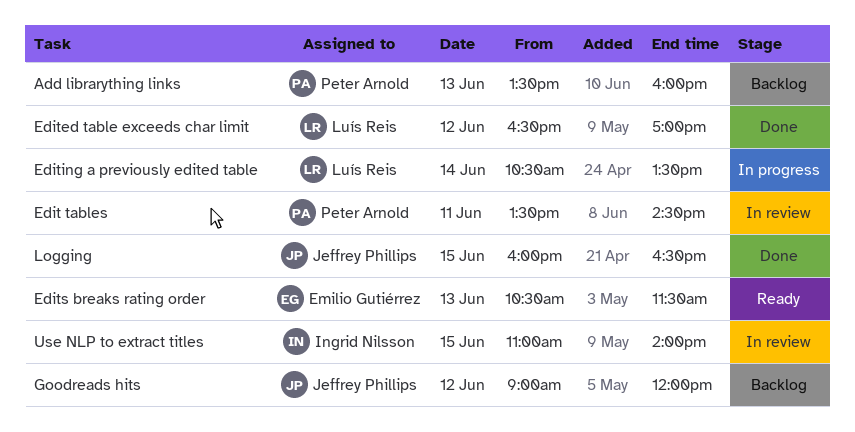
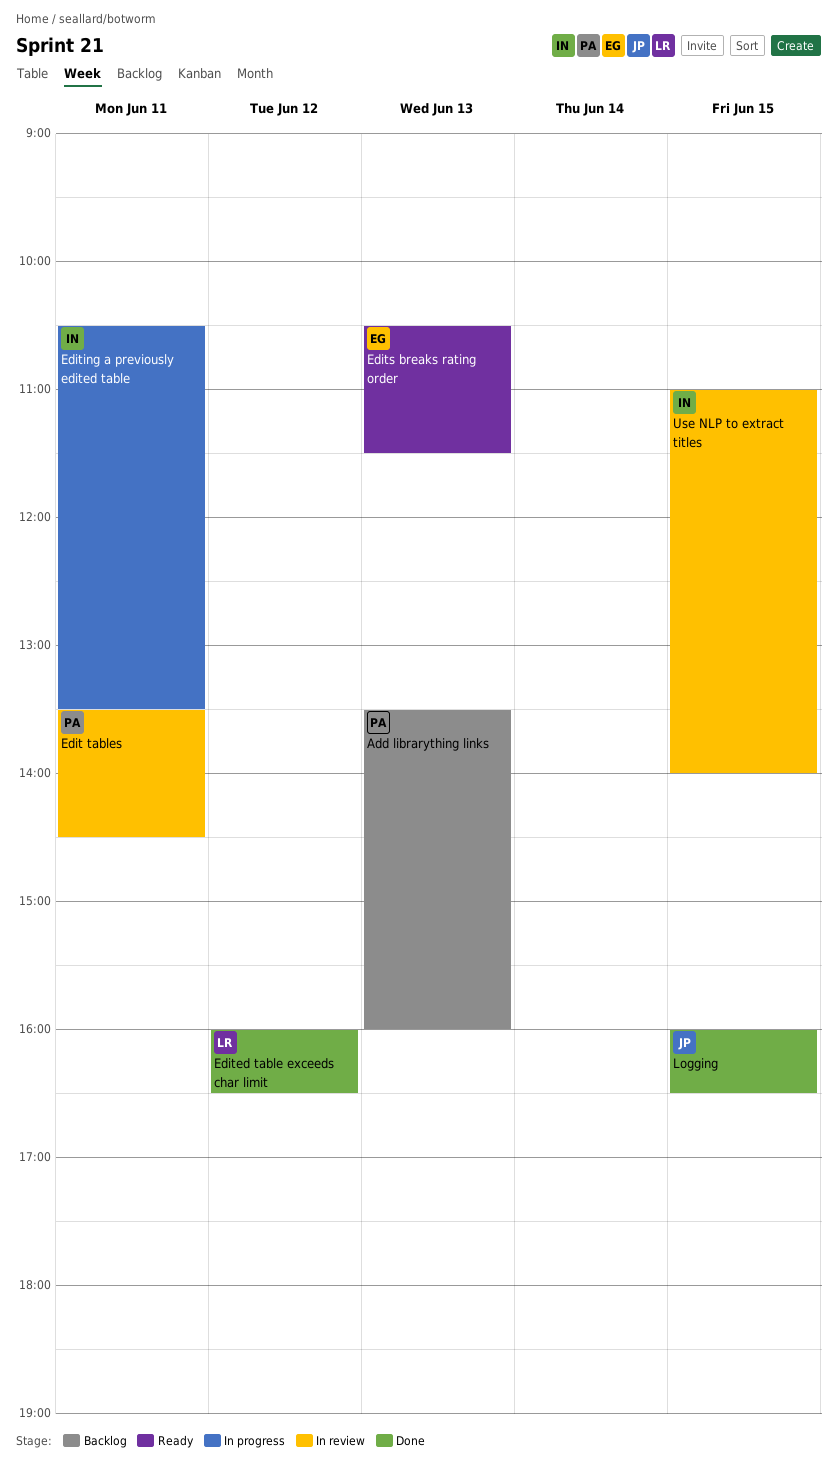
Edited table exceeds char limit, begins: 16:30 -> 16:00
Edited table exceeds char limit, ends: 17:00 -> 16:30
Editing a previously edited table, owner: Luís Reis -> Ingrid Nilsson
Editing a previously edited table, day: Jun 14 -> Jun 11
Goodreads hits: present -> none

